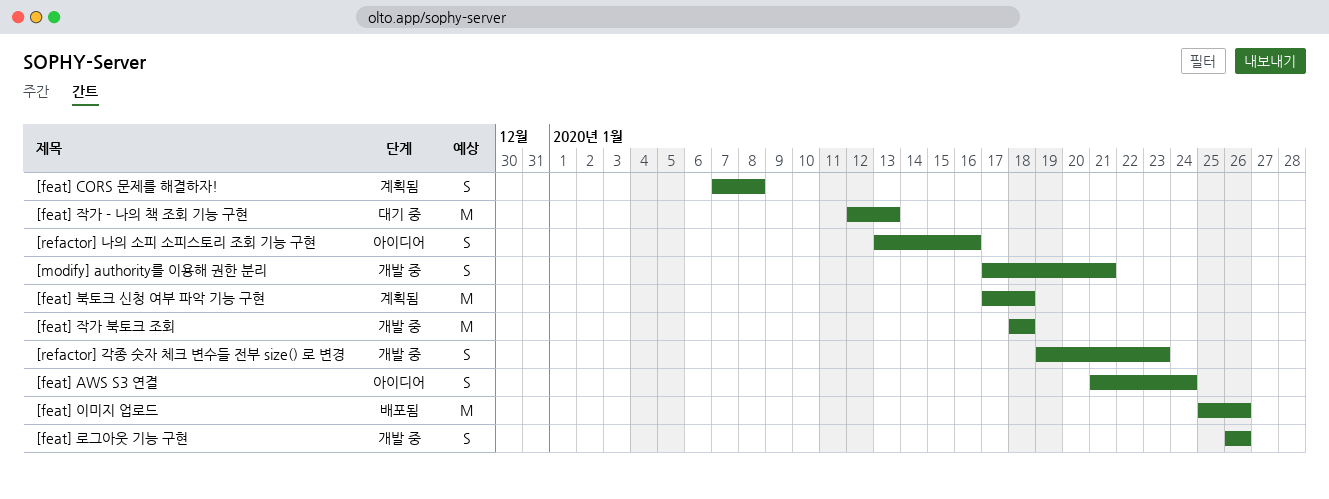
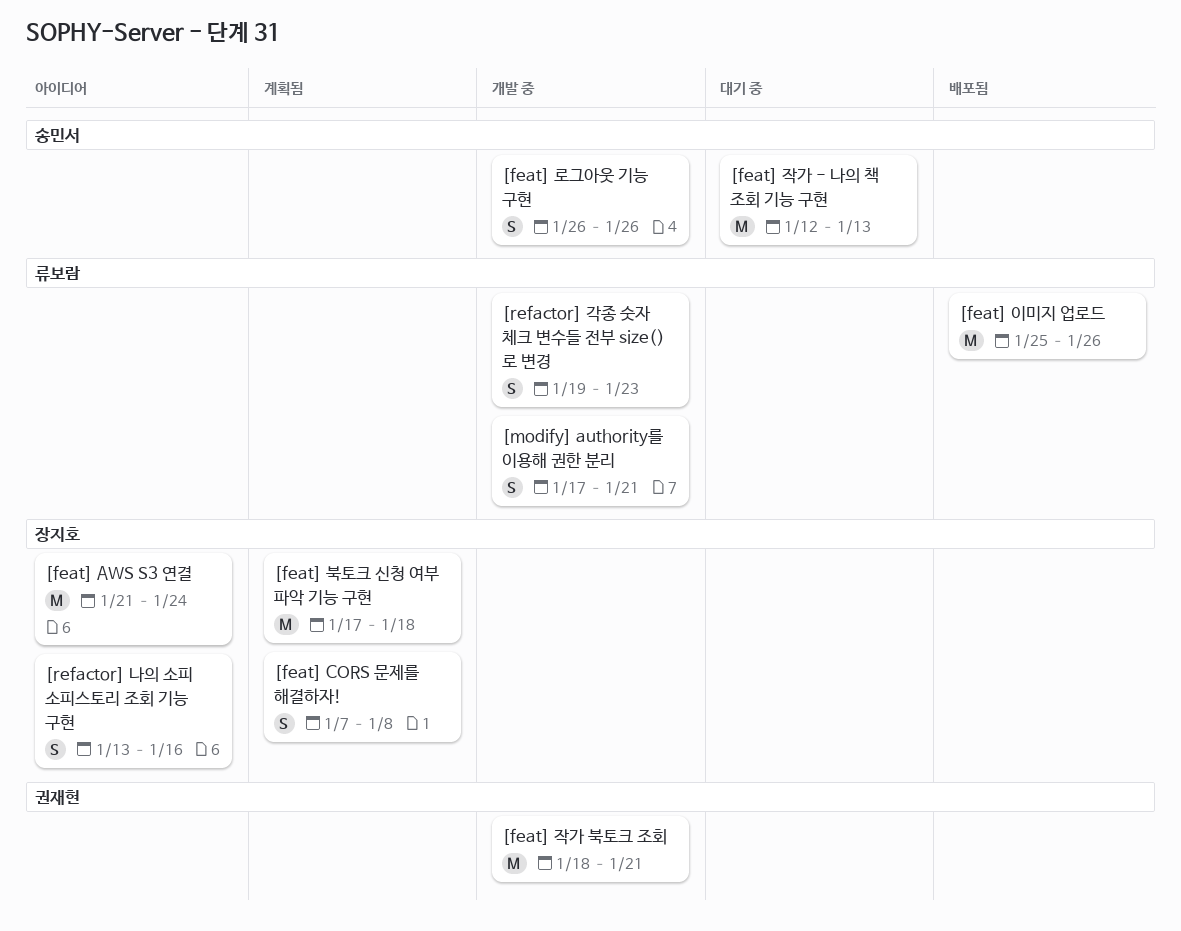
[feat] AWS S3 연결, estimate: S -> M
[feat] 작가 북토크 조회, due: Jan 18 -> Jan 21

